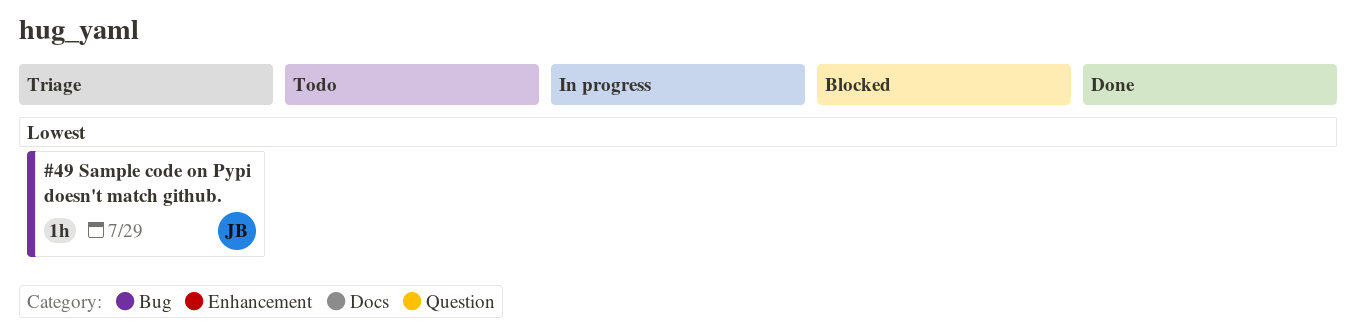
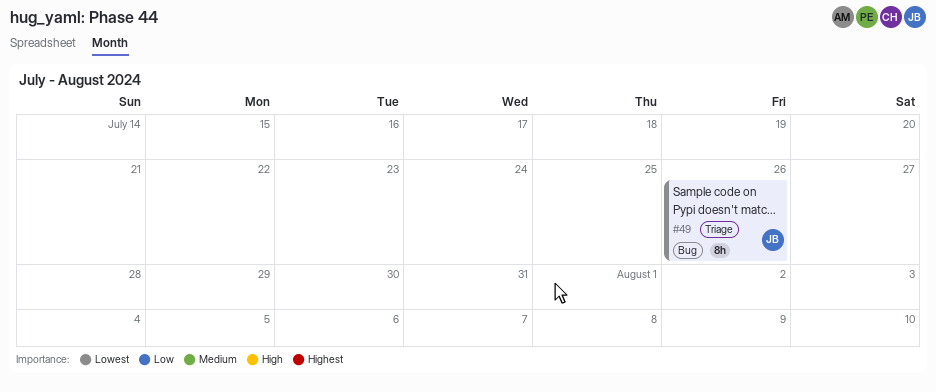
#49, estimate: 1h -> 8h
#49, due: Jul 29 -> Jul 26

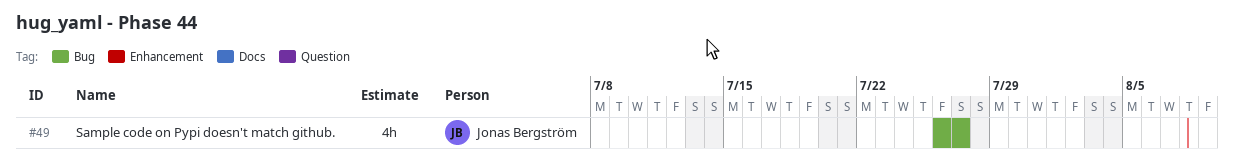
#49, estimate: 8h -> 4h
#49, due: Jul 26 -> Jul 27

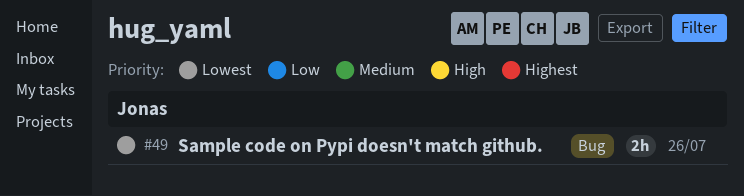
#49, estimate: 4h -> 2h
#49, due: Jul 27 -> Jul 26

